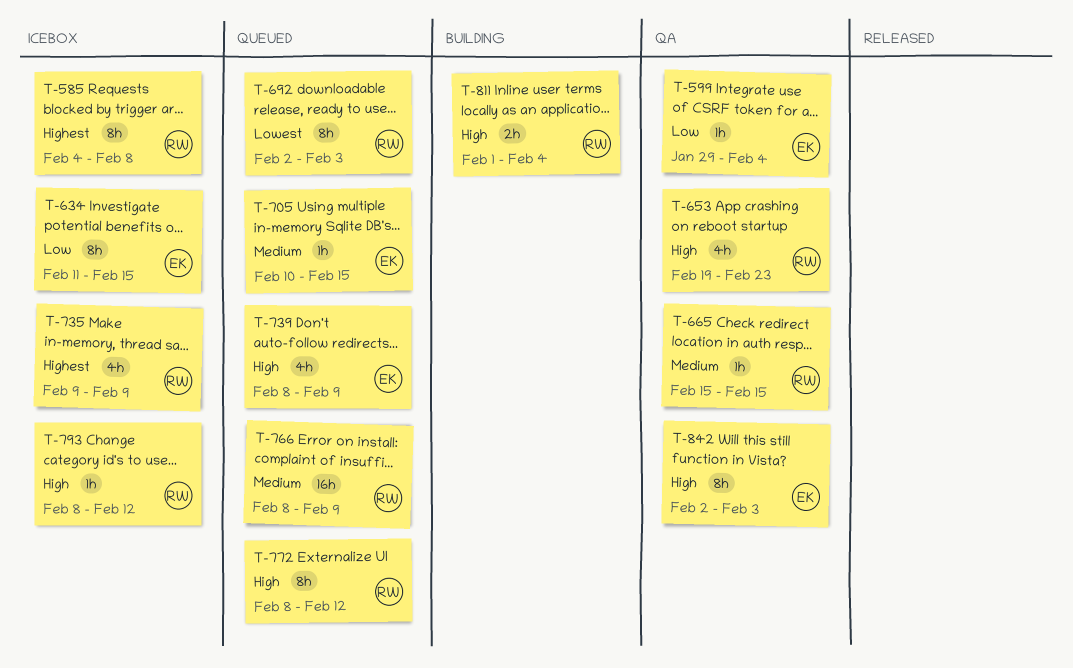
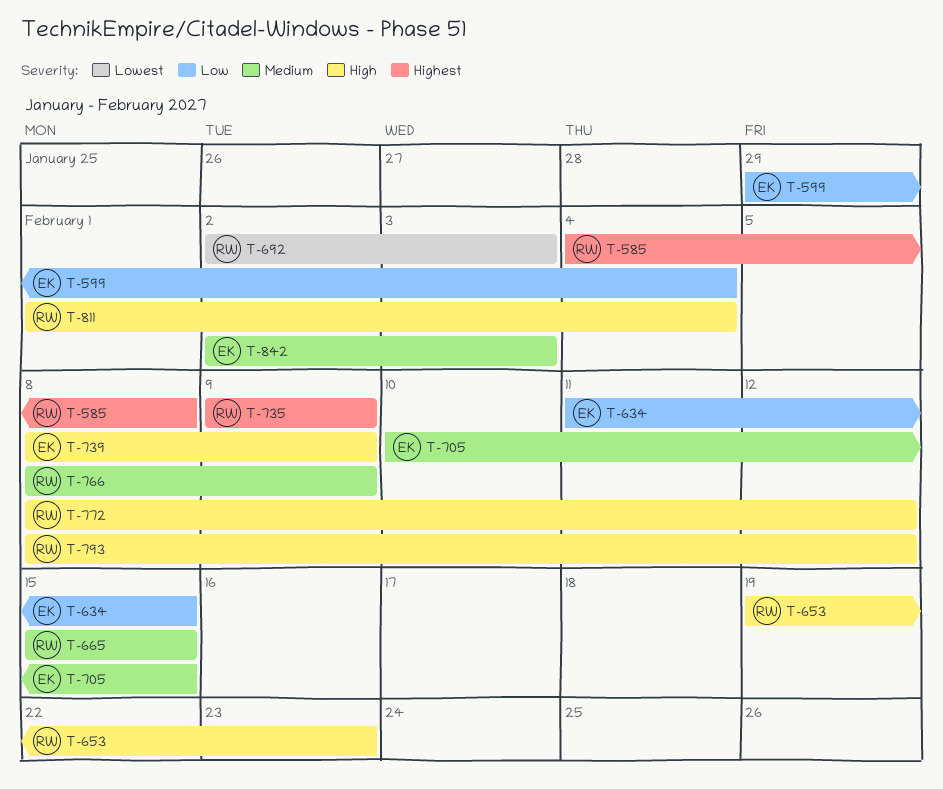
T-842, priority: High -> Medium

